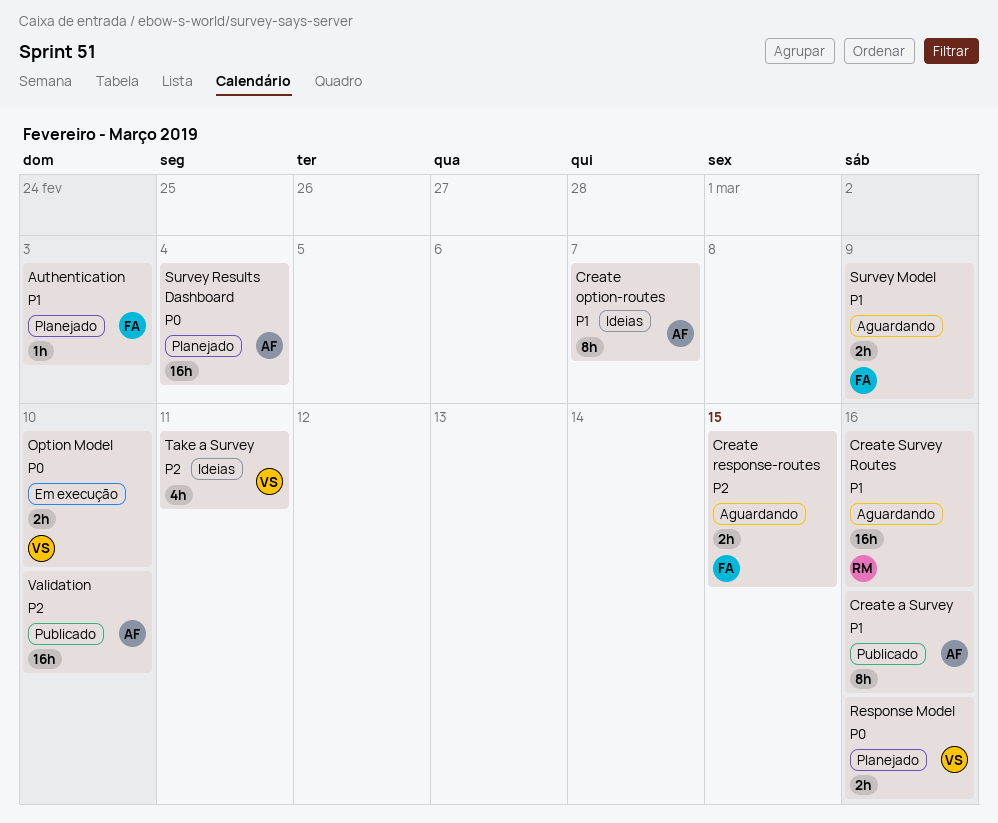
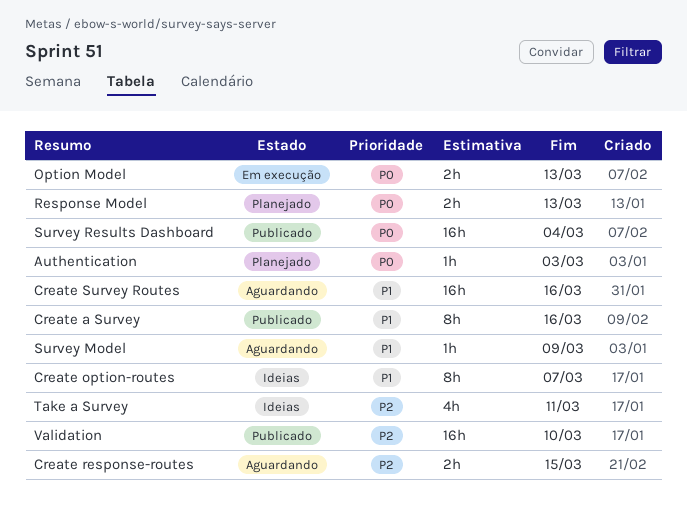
Authentication, priority: P1 -> P0
Option Model, due: Mar 10 -> Mar 13
Response Model, due: Mar 16 -> Mar 13
Survey Model, estimate: 2h -> 1h
Survey Results Dashboard, status: Planejado -> Publicado

